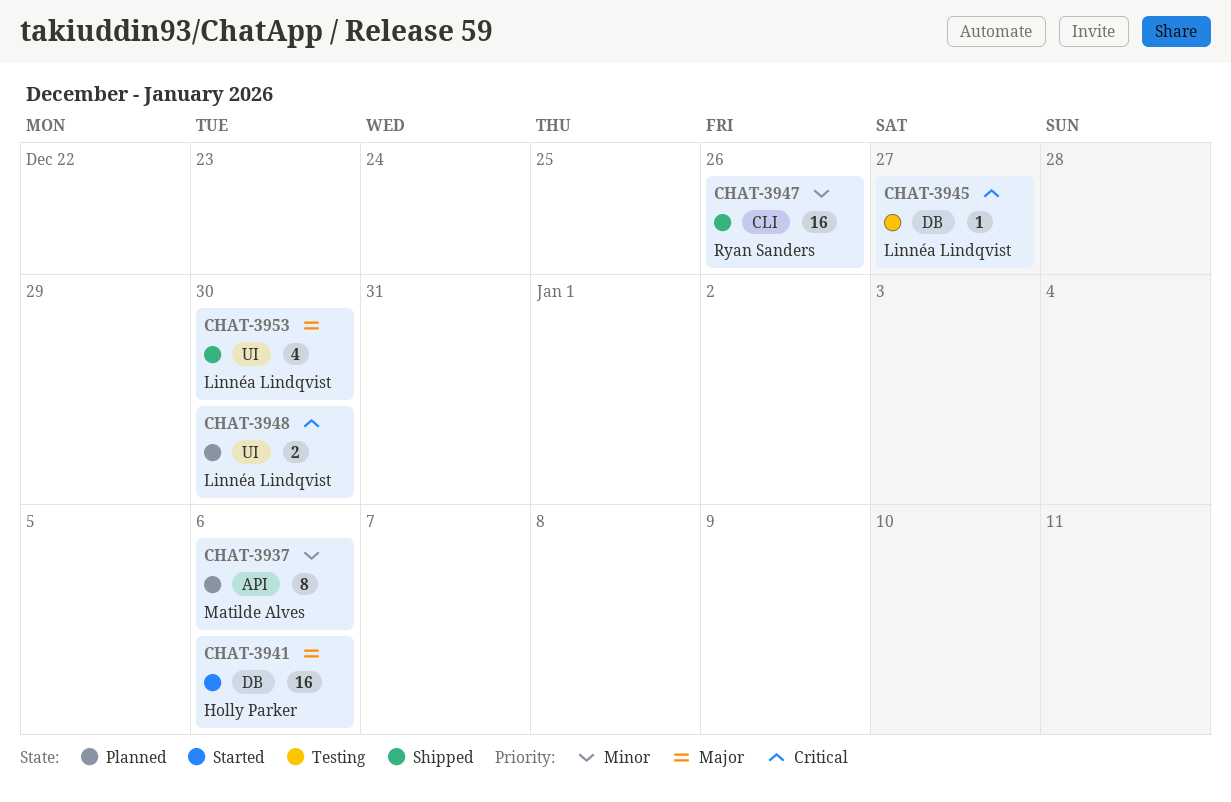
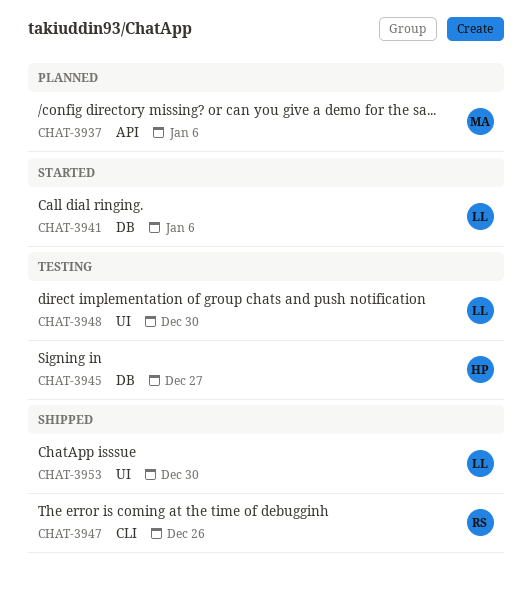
CHAT-3941, owner: Holly Parker -> Linnéa Lindqvist
CHAT-3945, owner: Linnéa Lindqvist -> Holly Parker
CHAT-3948, status: Planned -> Testing

